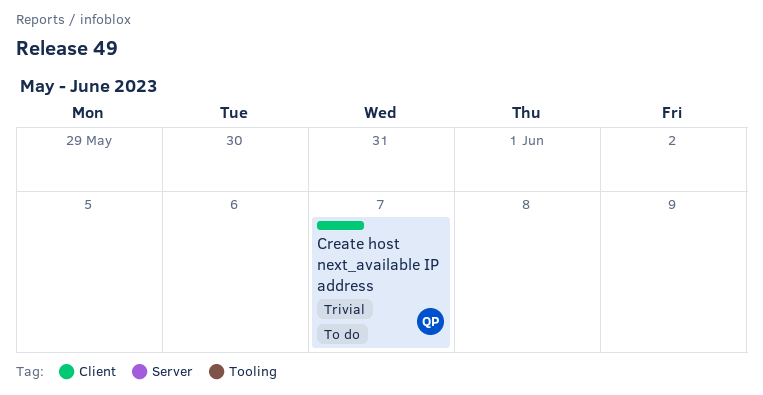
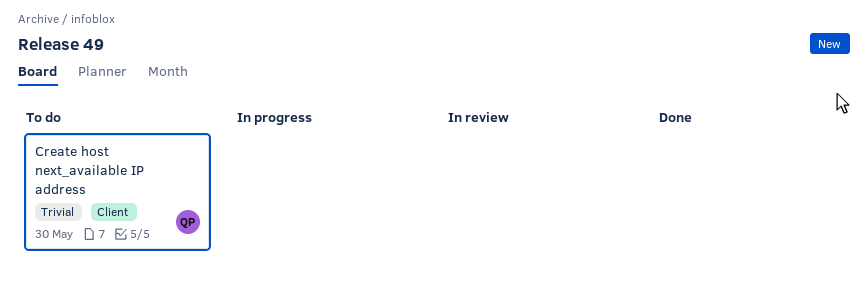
Create host next_available IP address, due: Jun 7 -> May 30

